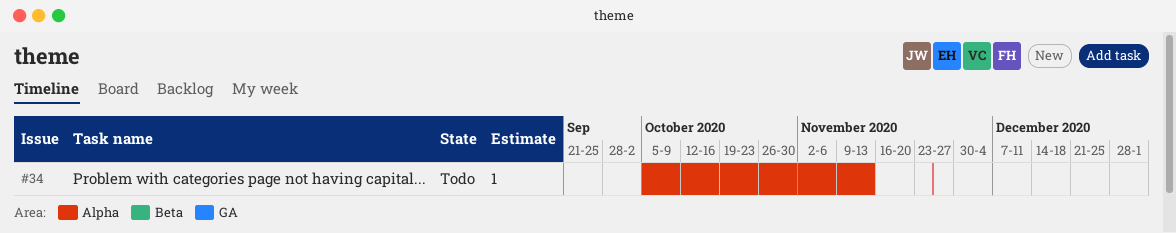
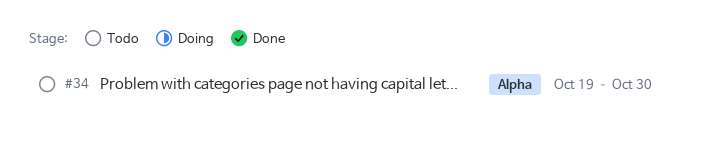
#34, start: Oct 5 -> Oct 19
#34, due: Nov 13 -> Oct 30

